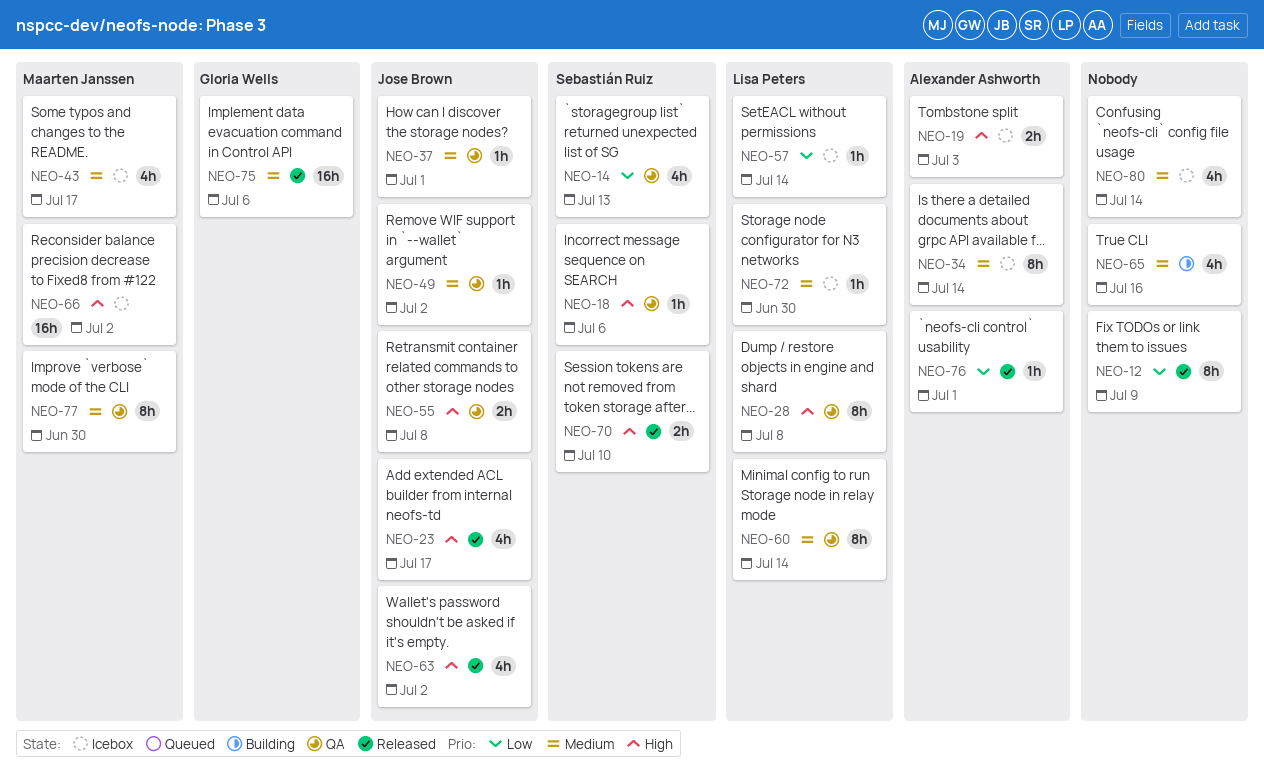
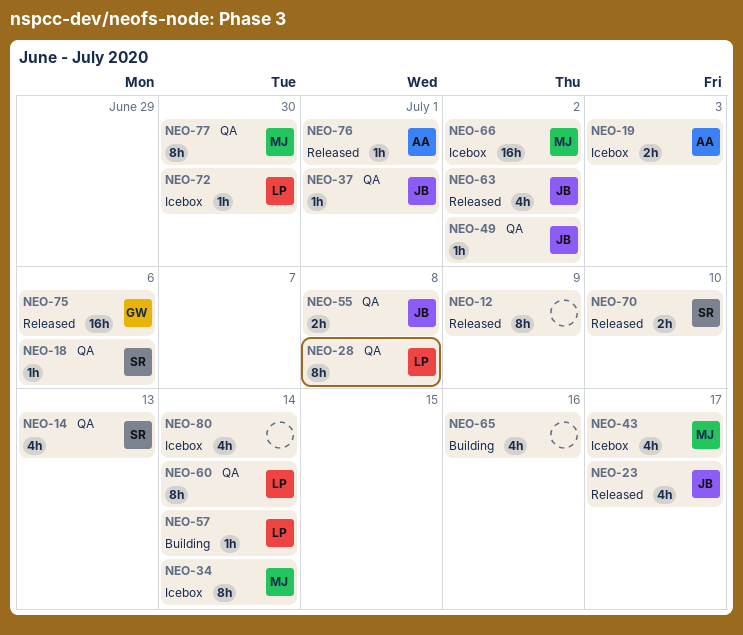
NEO-34, owner: Alexander Ashworth -> Maarten Janssen
NEO-57, status: Icebox -> Building

